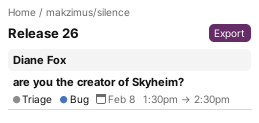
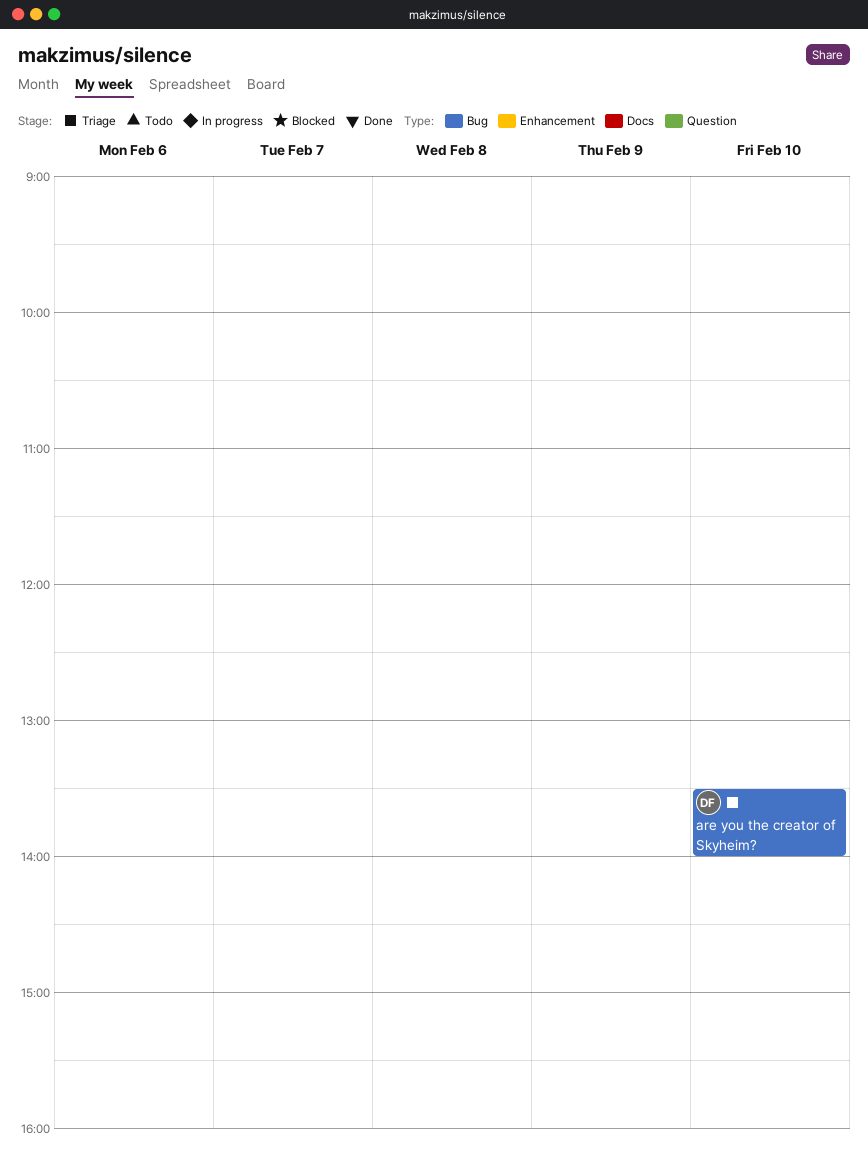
are you the creator of Skyheim?, day: Feb 8 -> Feb 10
are you the creator of Skyheim?, ends: 14:30 -> 14:00

